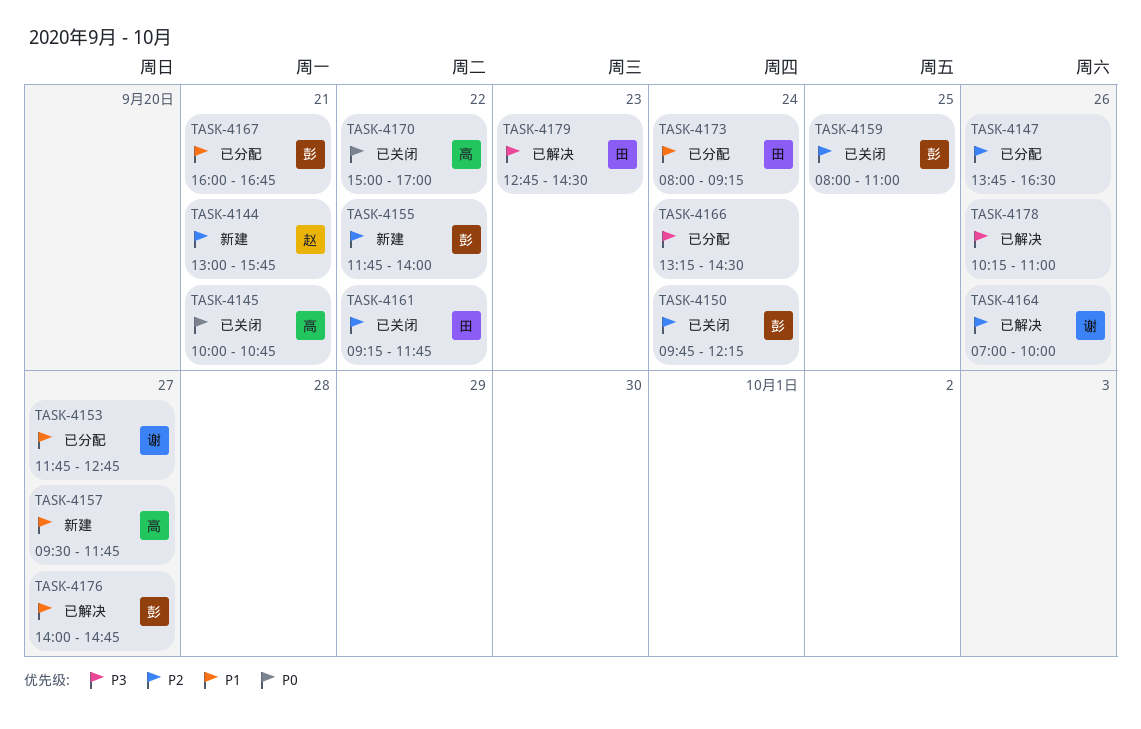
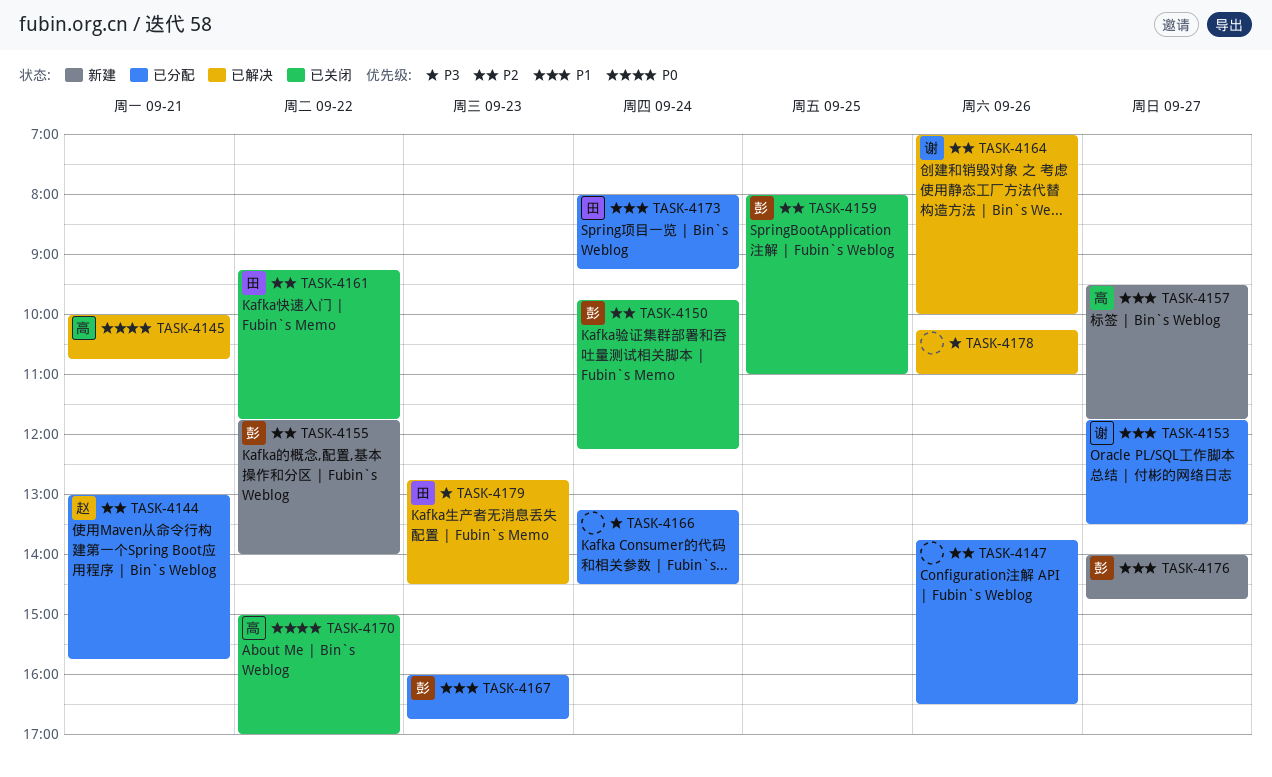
TASK-4144, status: 新建 -> 已分配
TASK-4145, status: 已关闭 -> 已解决
TASK-4153, ends: 12:45 -> 13:30
TASK-4167, day: Sep 21 -> Sep 23
TASK-4176, status: 已解决 -> 新建

